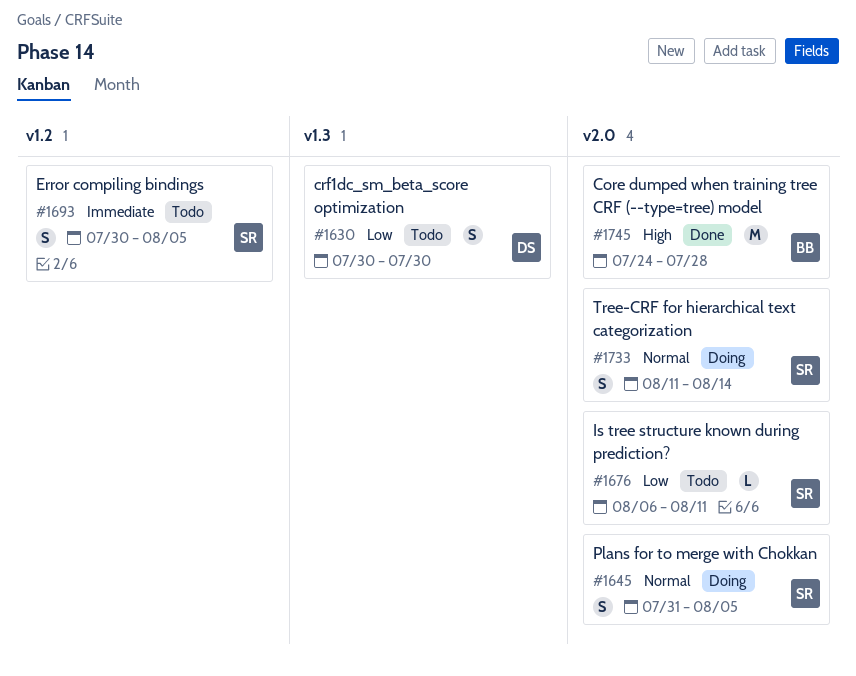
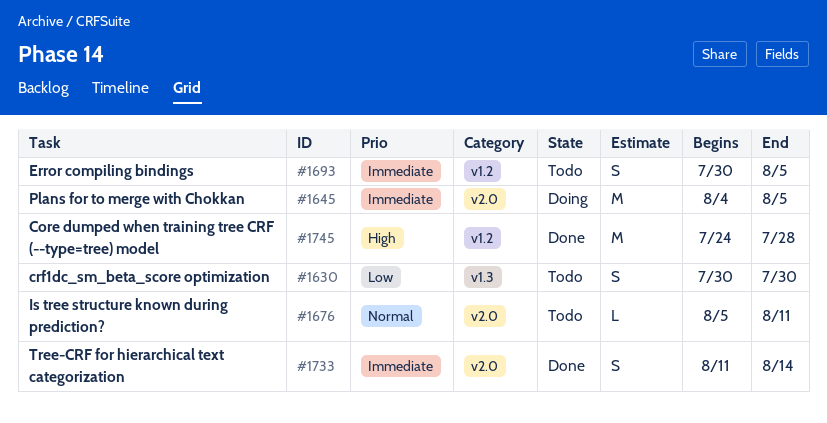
#1645, priority: Normal -> Immediate
#1645, estimate: S -> M
#1645, start: Jul 31 -> Aug 4
#1676, priority: Low -> Normal
#1676, start: Aug 6 -> Aug 5
#1733, status: Doing -> Done
#1733, priority: Normal -> Immediate
#1745, label: v2.0 -> v1.2

